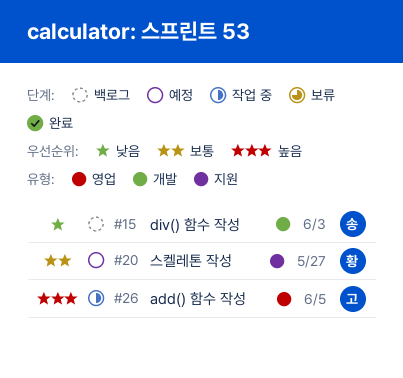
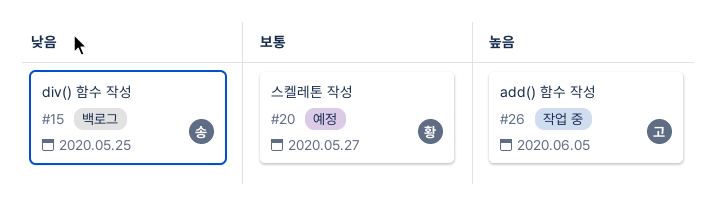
#15, due: Jun 3 -> May 25

